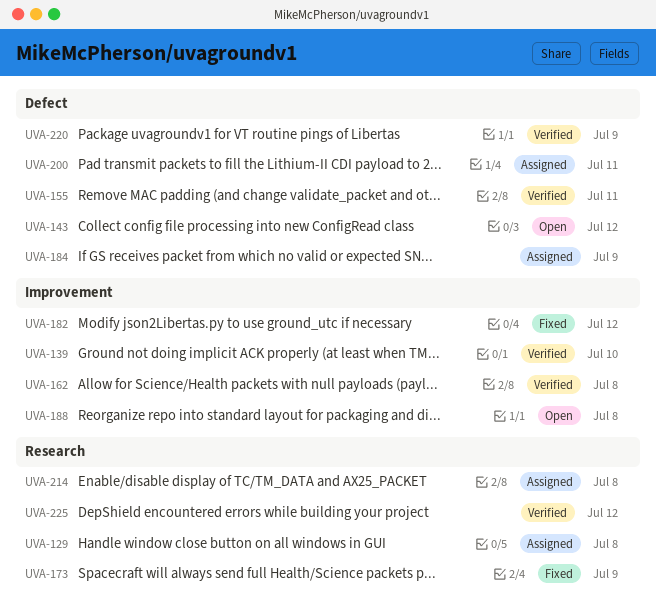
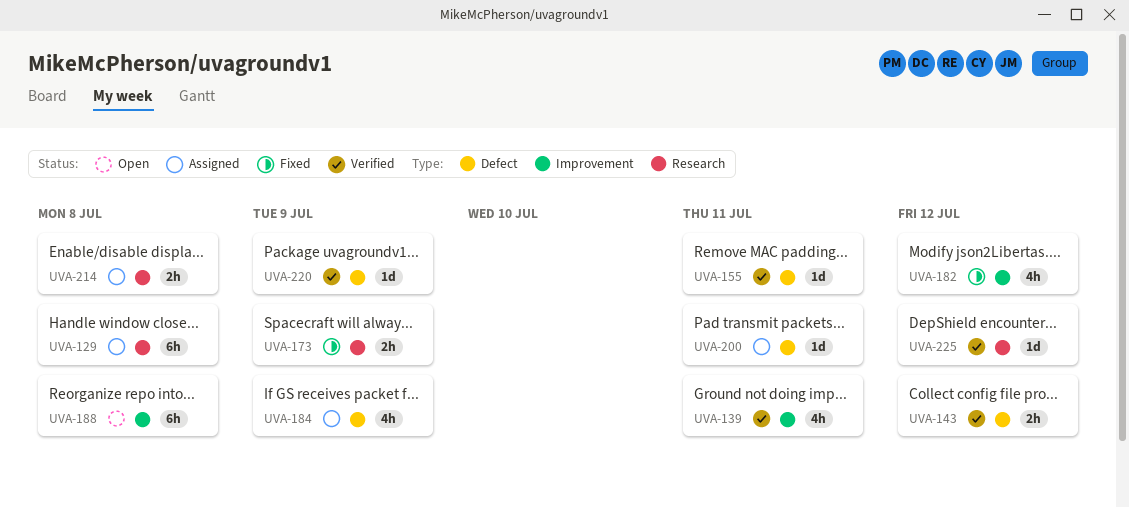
UVA-139, due: Jul 10 -> Jul 11
UVA-143, status: Open -> Verified
UVA-162: present -> none

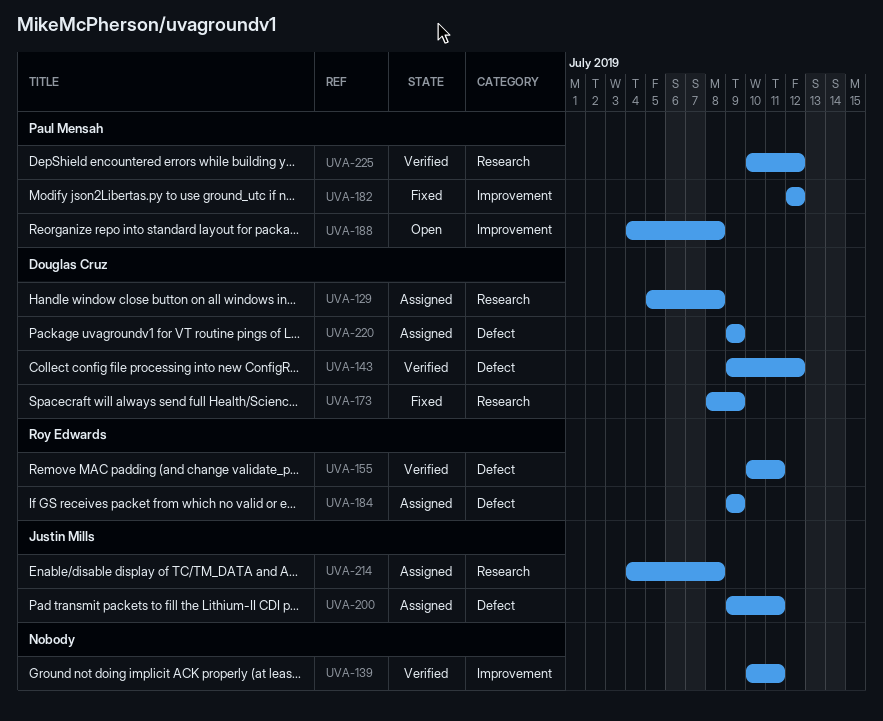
UVA-220, status: Verified -> Assigned

